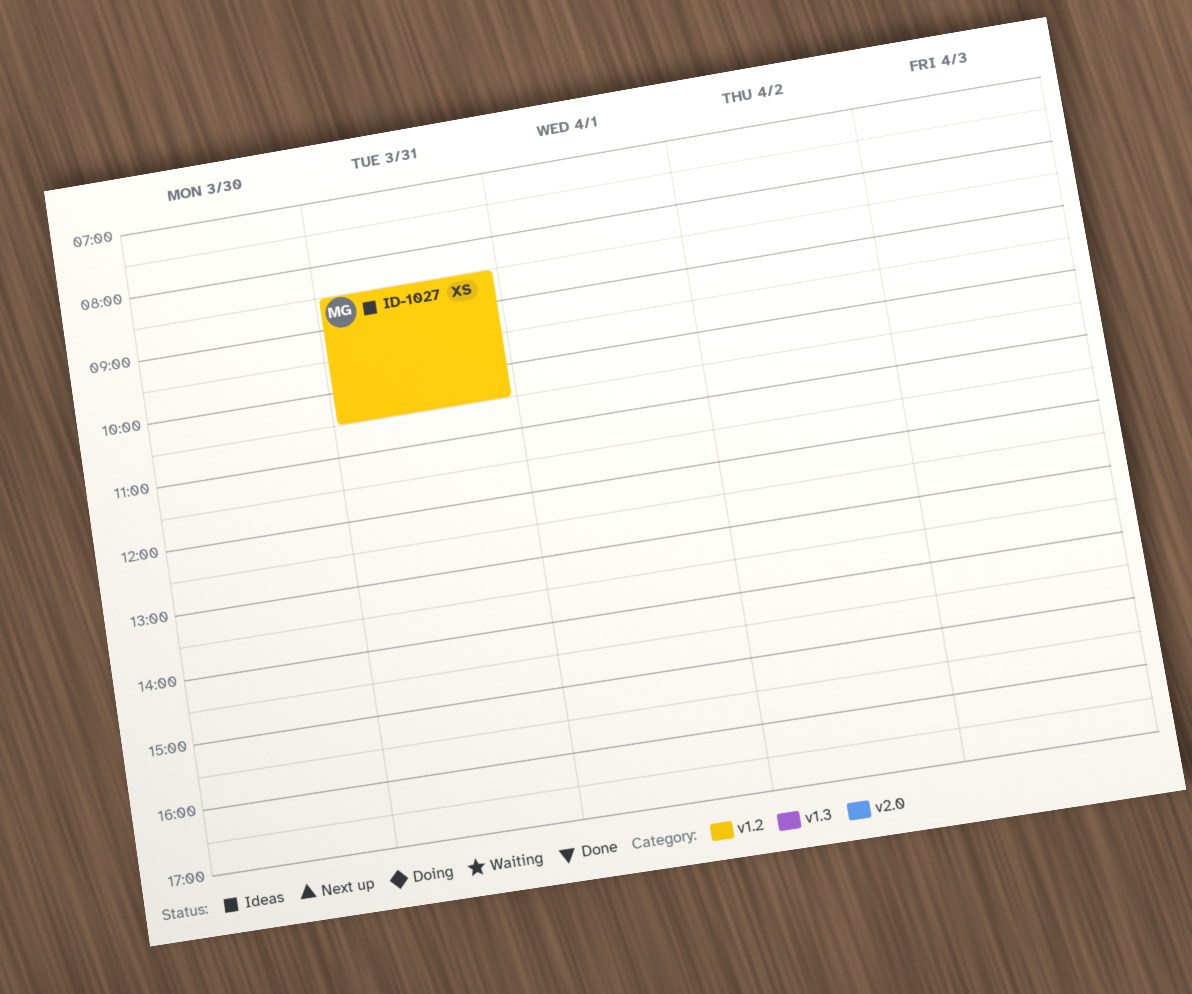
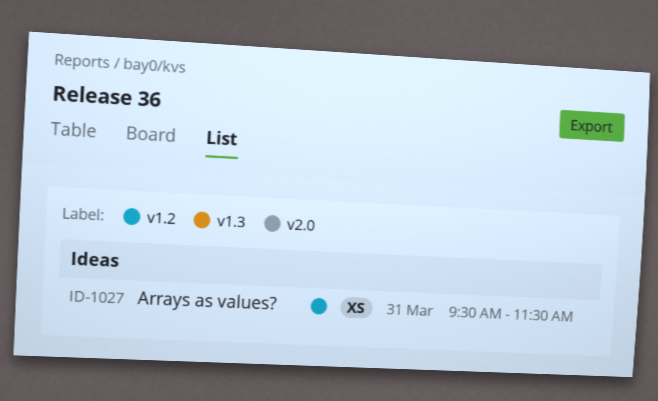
ID-1027, begins: 08:30 -> 09:30
ID-1027, ends: 10:30 -> 11:30

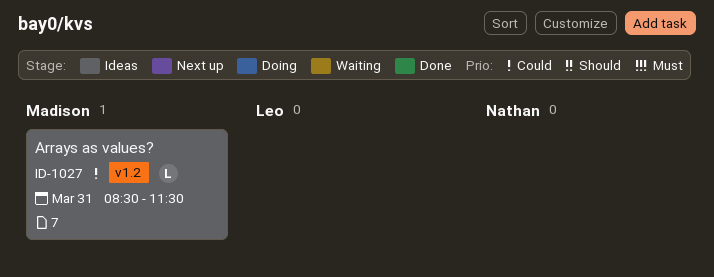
ID-1027, estimate: XS -> L
ID-1027, begins: 09:30 -> 08:30

